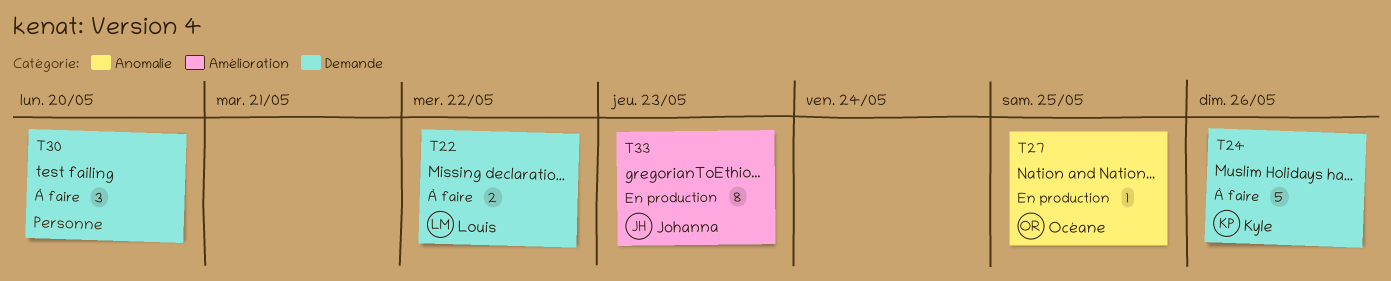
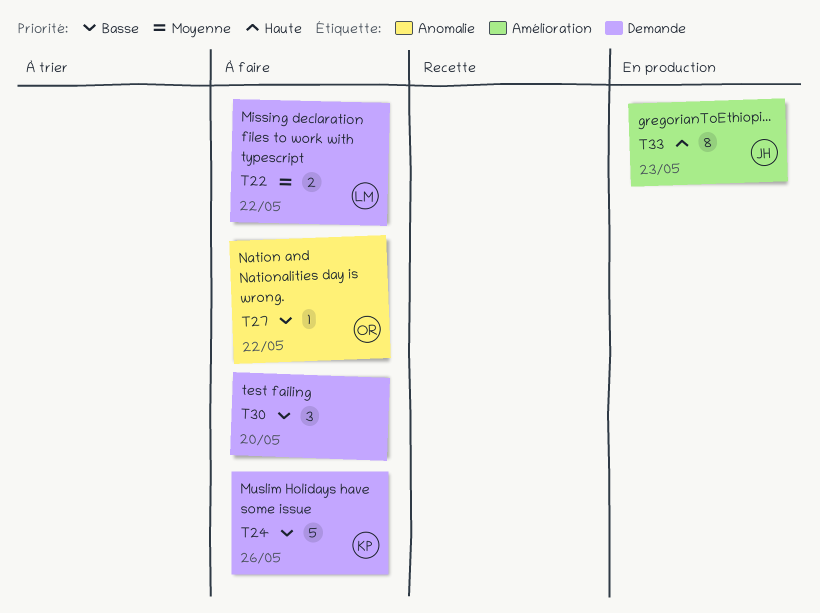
T27, status: En production -> À faire
T27, due: May 25 -> May 22

